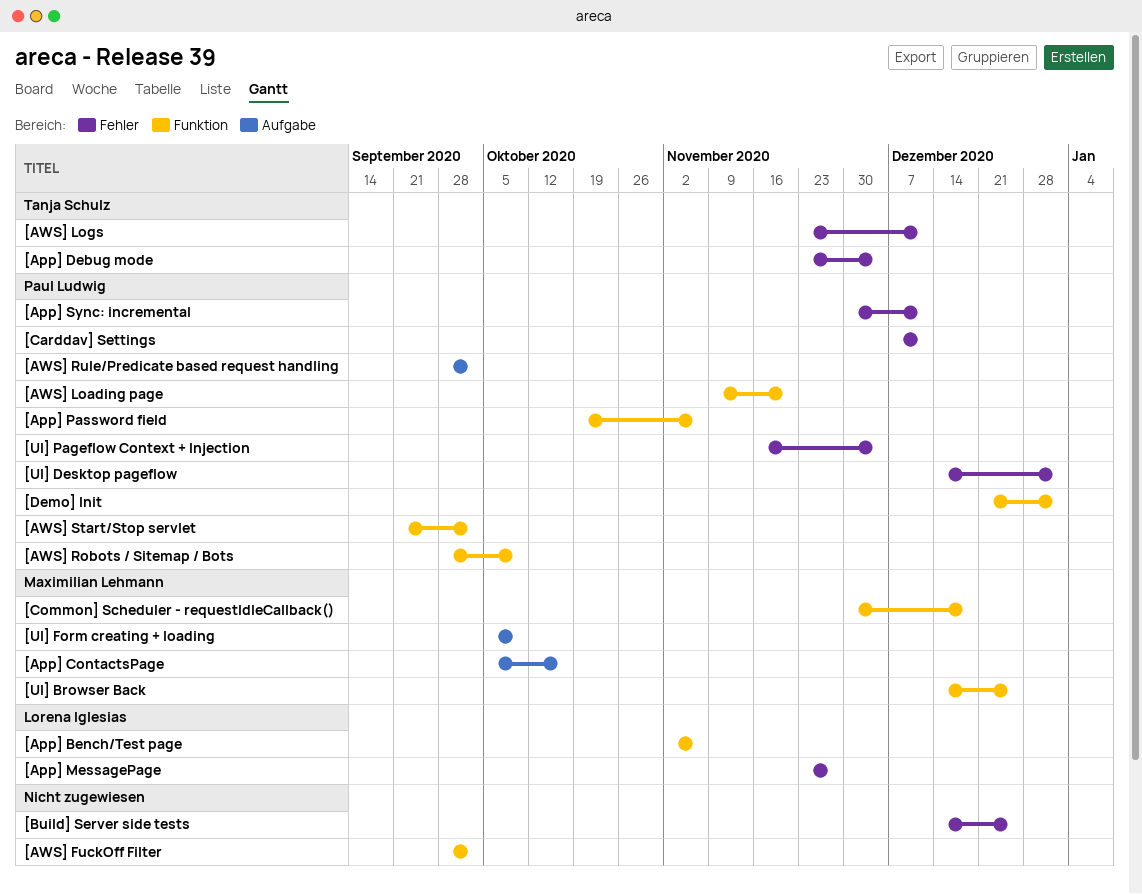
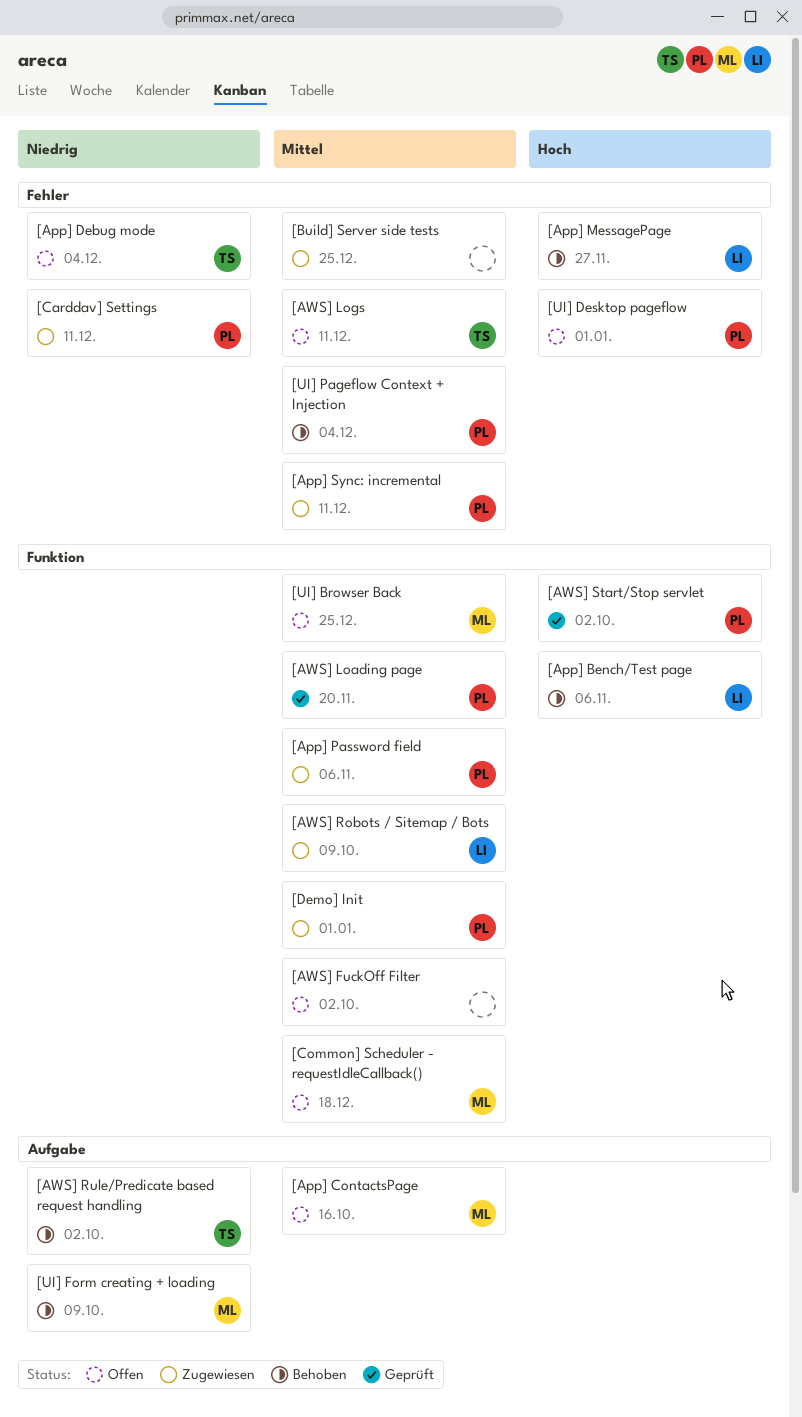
[AWS] Robots / Sitemap / Bots, owner: Paul Ludwig -> Lorena Iglesias
[AWS] Rule/Predicate based request handling, owner: Paul Ludwig -> Tanja Schulz

